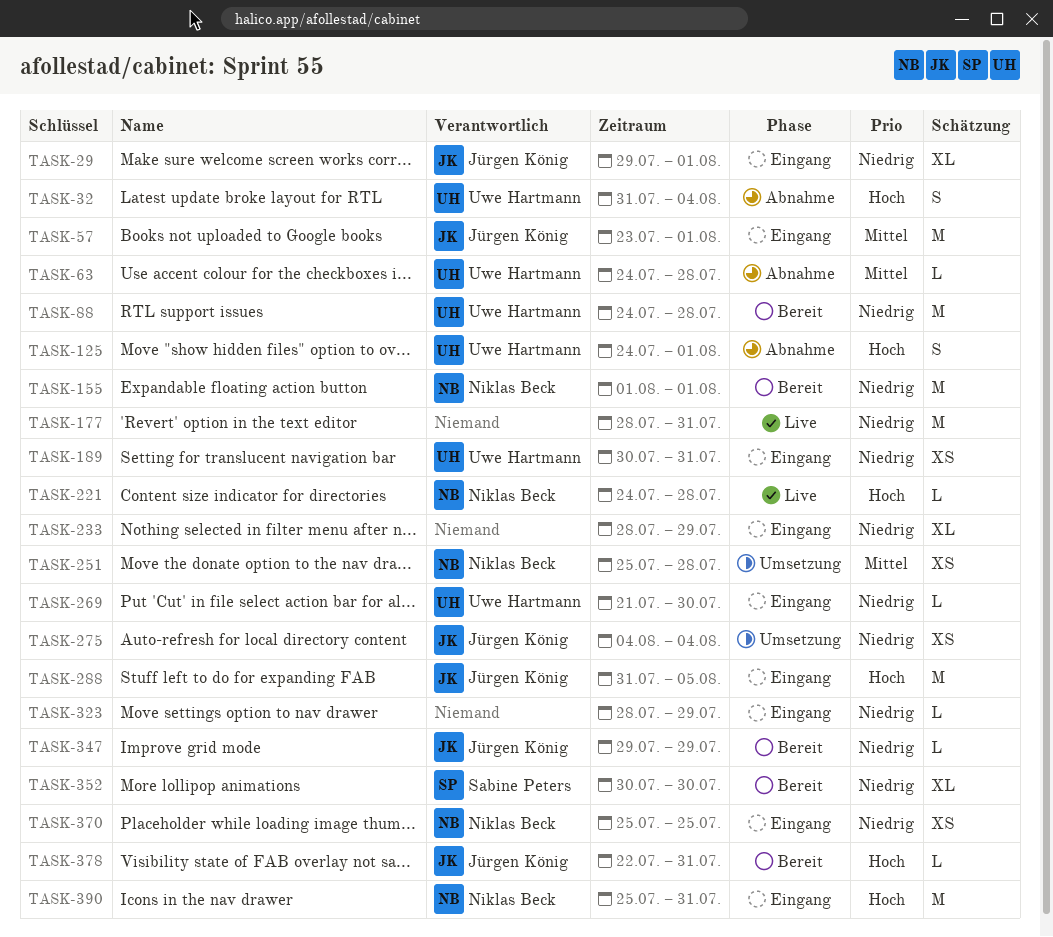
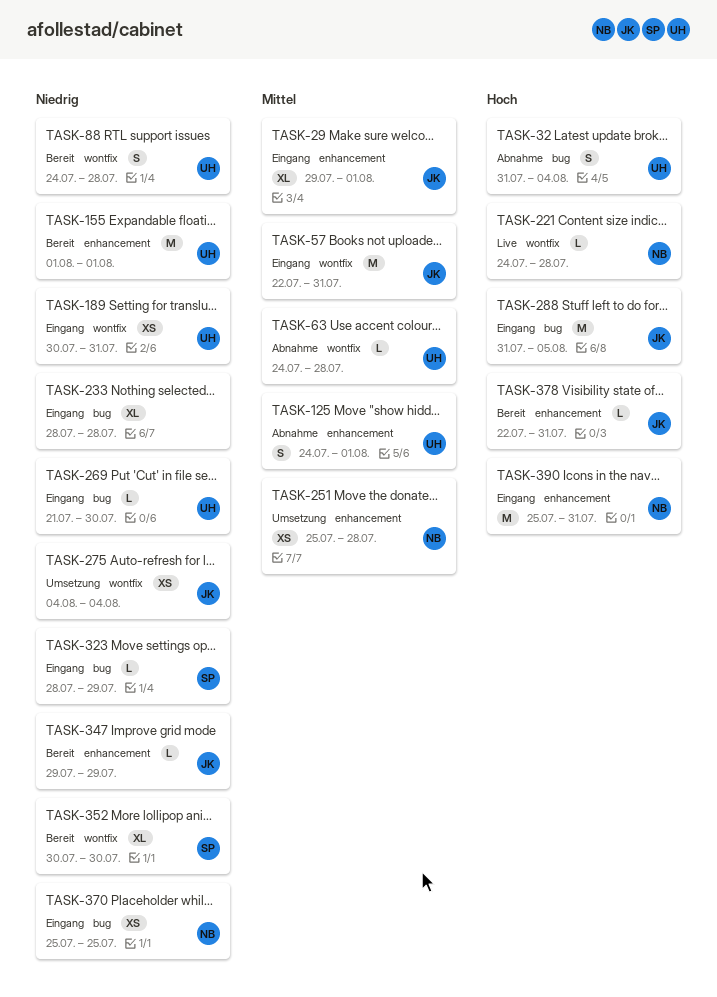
TASK-29, priority: Niedrig -> Mittel
TASK-57, start: Jul 23 -> Jul 22
TASK-57, due: Aug 1 -> Jul 31
TASK-88, estimate: M -> S
TASK-125, priority: Hoch -> Mittel
TASK-155, owner: Niklas Beck -> Uwe Hartmann
TASK-177: present -> none
TASK-233, due: Jul 29 -> Jul 28
TASK-323, owner: none -> Sabine Peters

